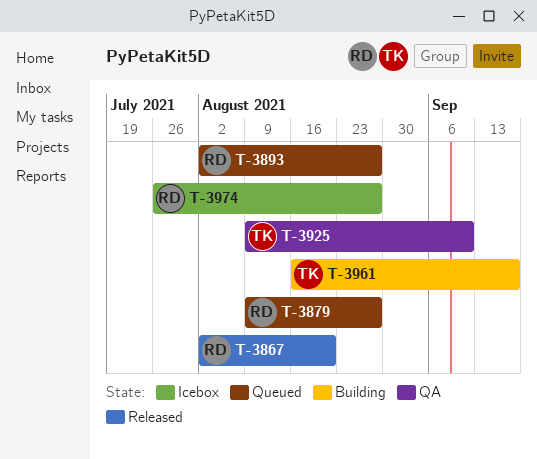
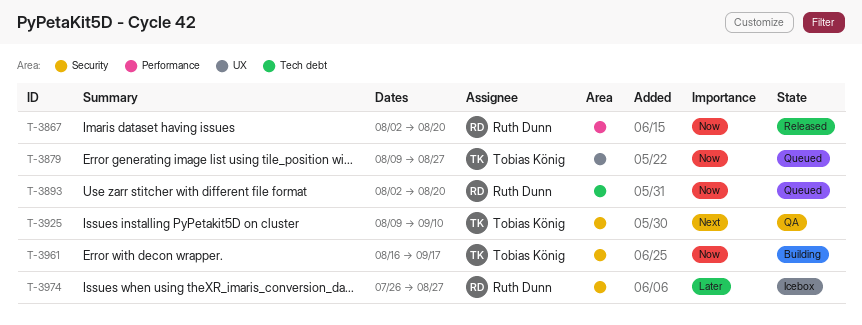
T-3879, owner: Ruth Dunn -> Tobias König
T-3893, due: Aug 27 -> Aug 20

